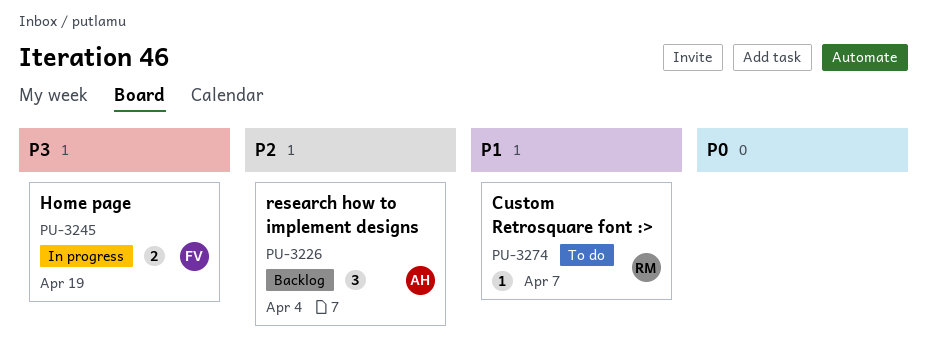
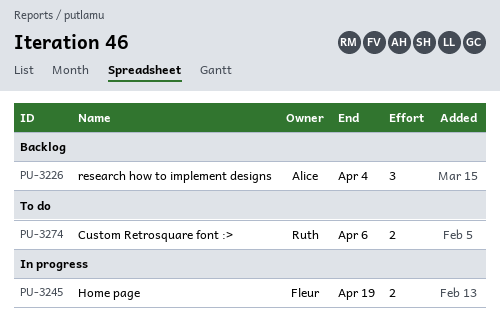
PU-3274, estimate: 1 -> 2
PU-3274, due: Apr 7 -> Apr 6

